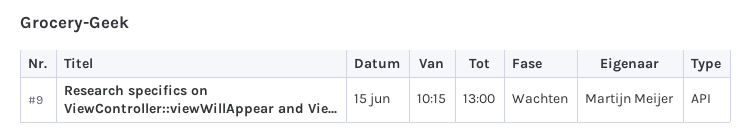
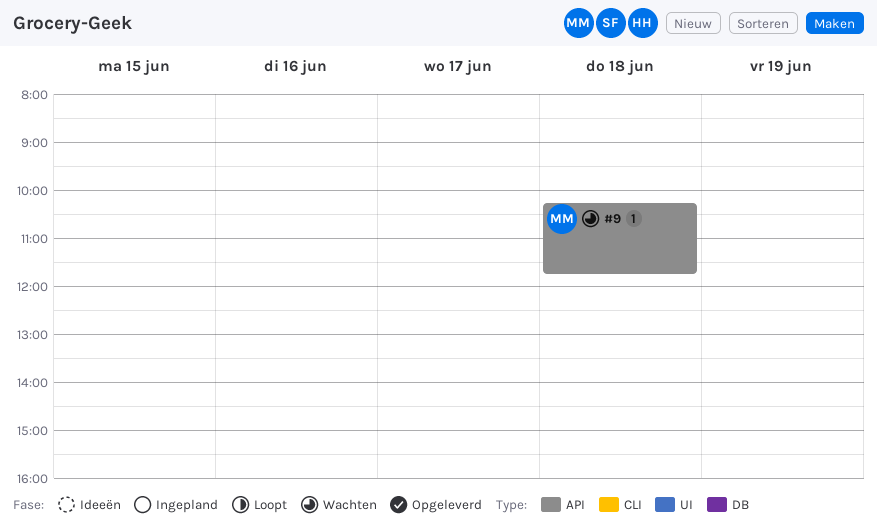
#9, day: Jun 15 -> Jun 18
#9, ends: 13:00 -> 11:45

